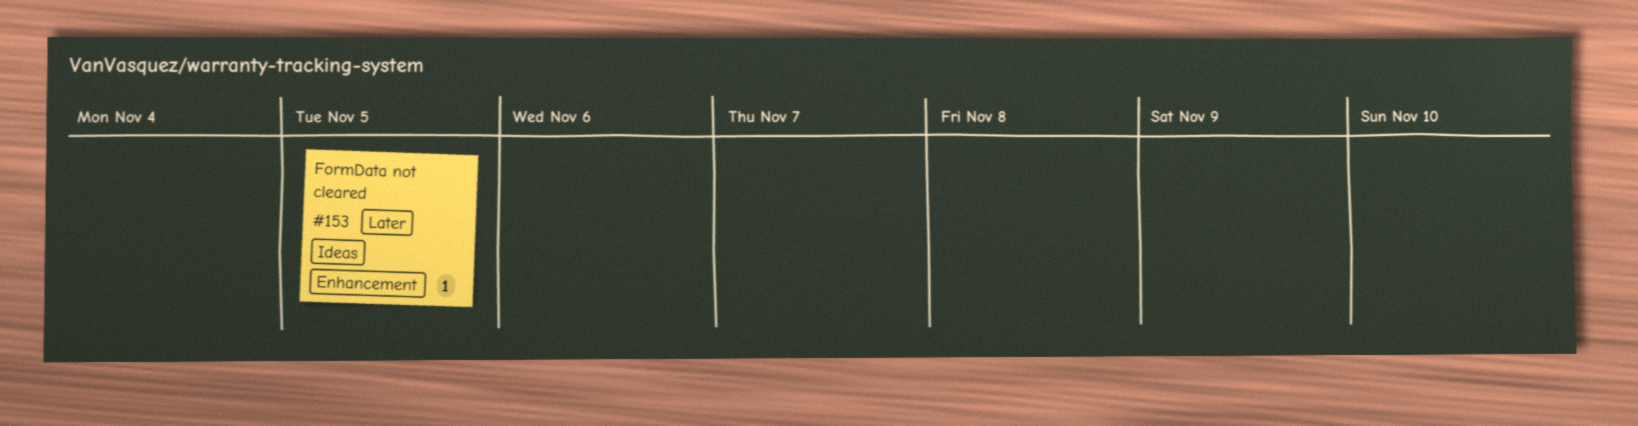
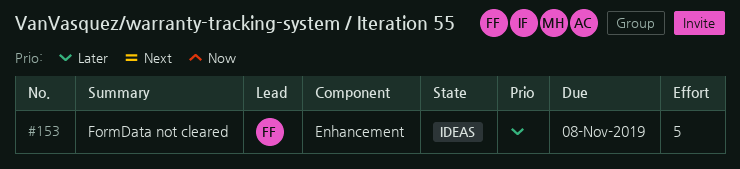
#153, estimate: 1 -> 5
#153, due: Nov 5 -> Nov 8

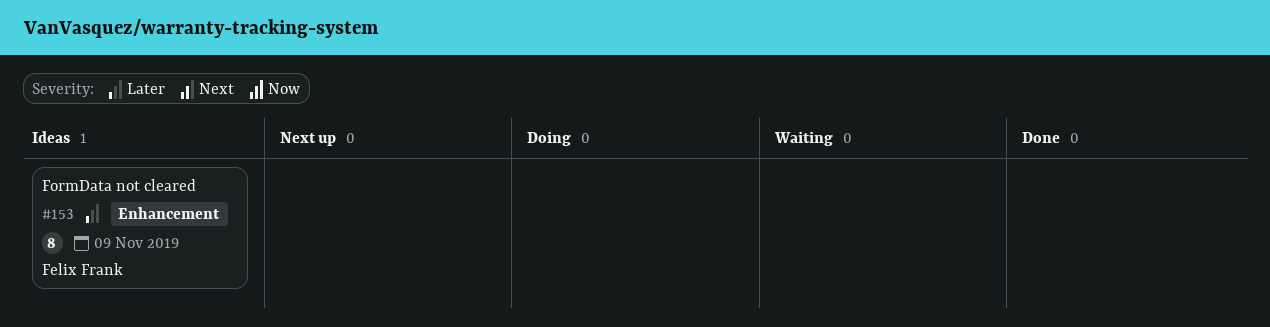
#153, estimate: 5 -> 8
#153, due: Nov 8 -> Nov 9

